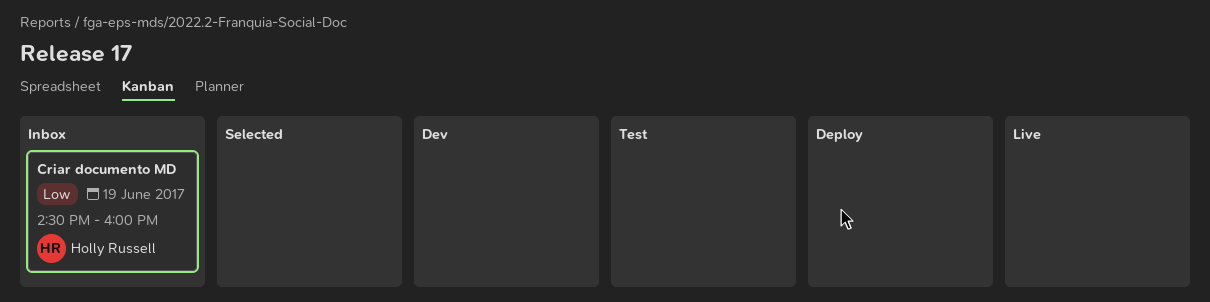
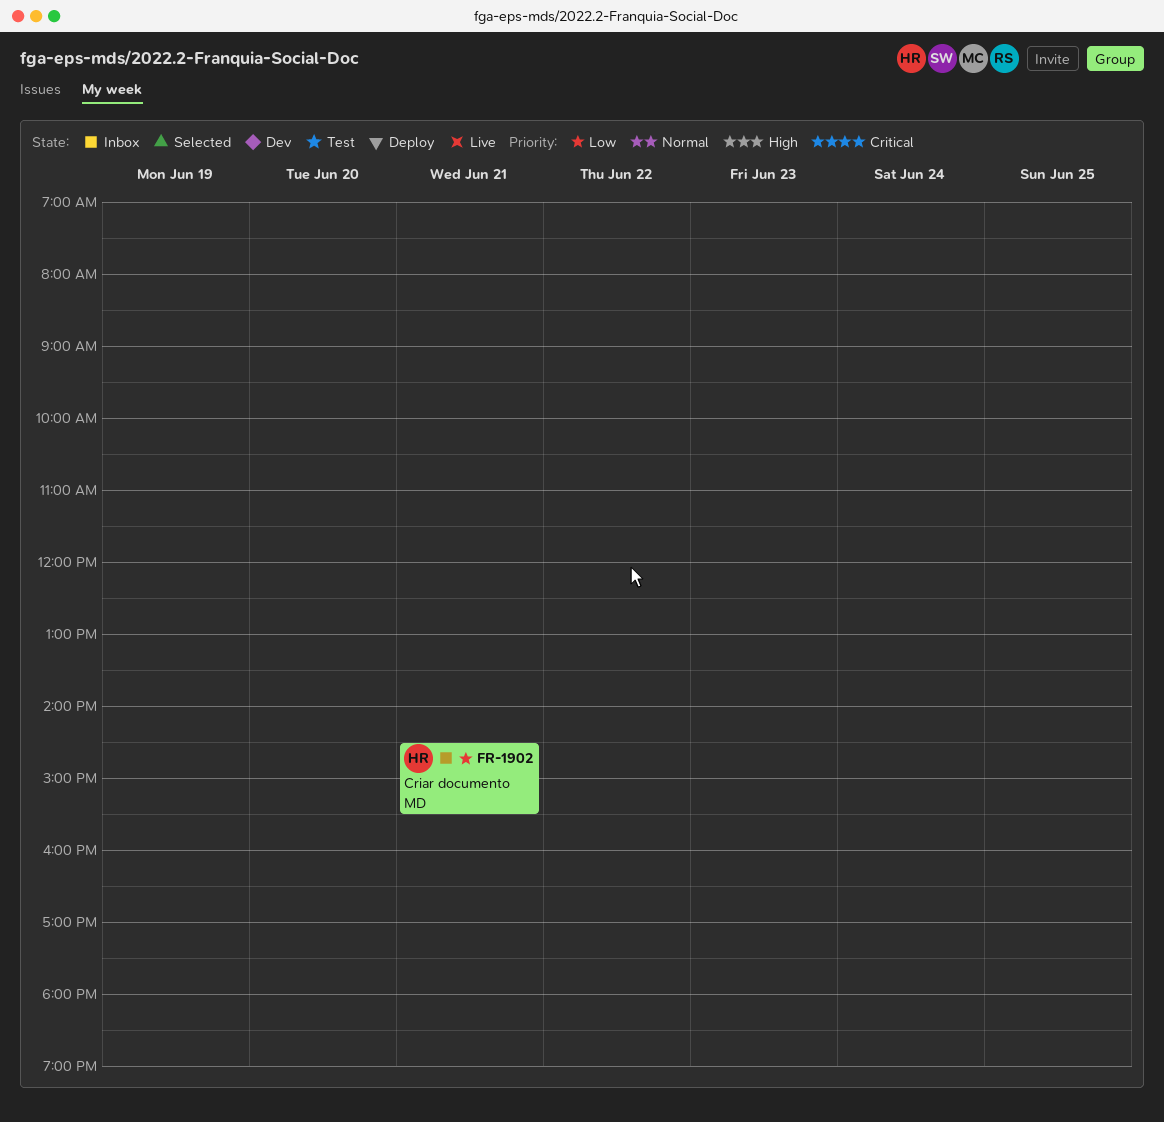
Criar documento MD, day: Jun 19 -> Jun 21
Criar documento MD, ends: 16:00 -> 15:30

